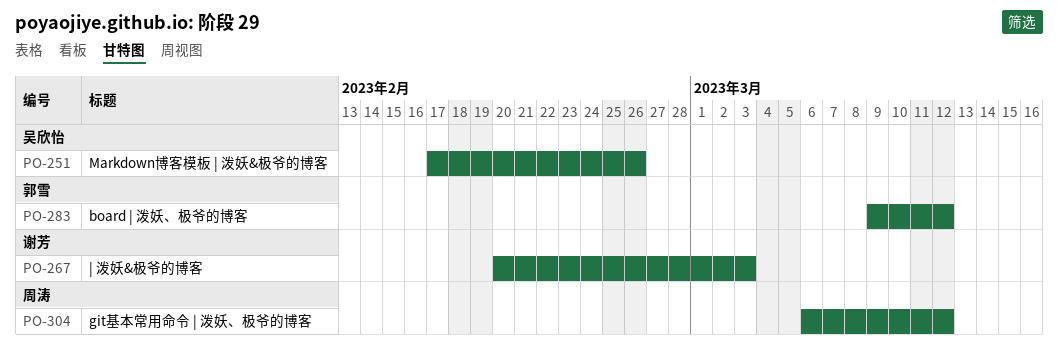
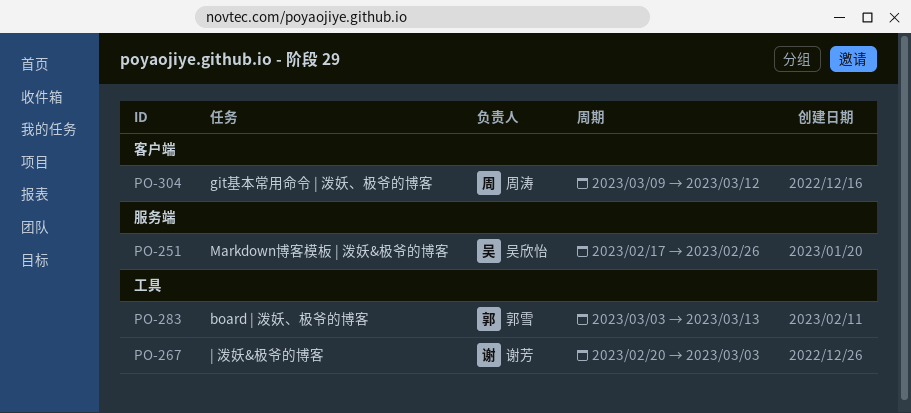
PO-283, start: Mar 9 -> Mar 3
PO-283, due: Mar 12 -> Mar 13
PO-304, start: Mar 6 -> Mar 9

